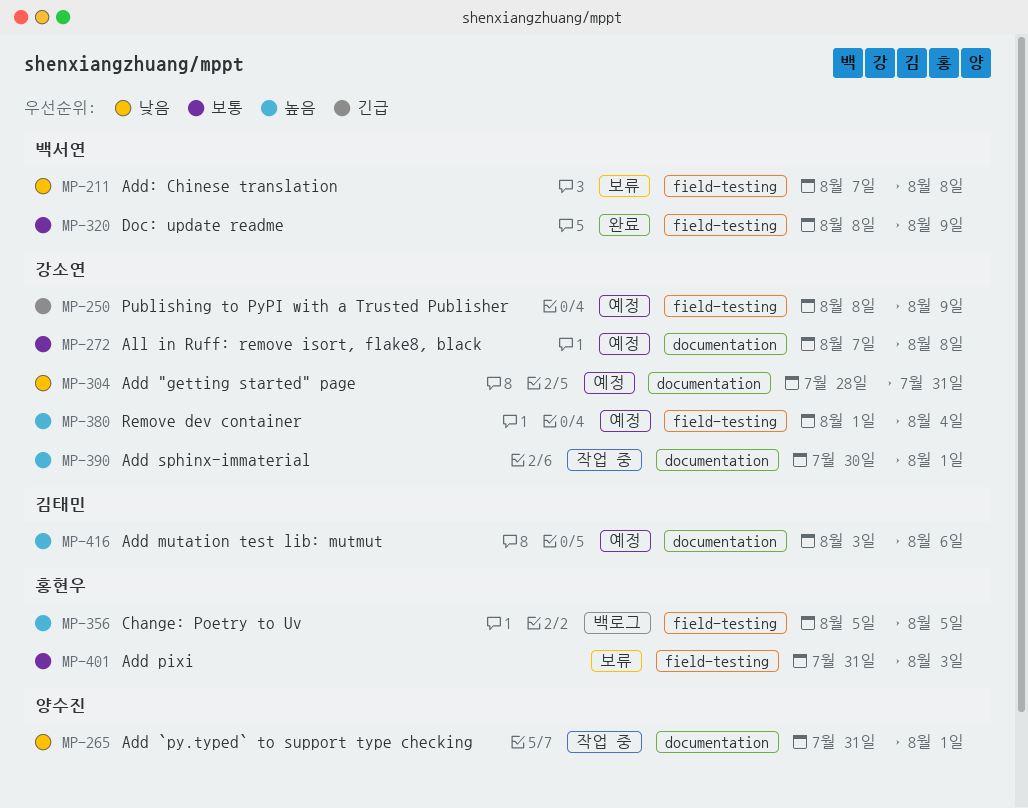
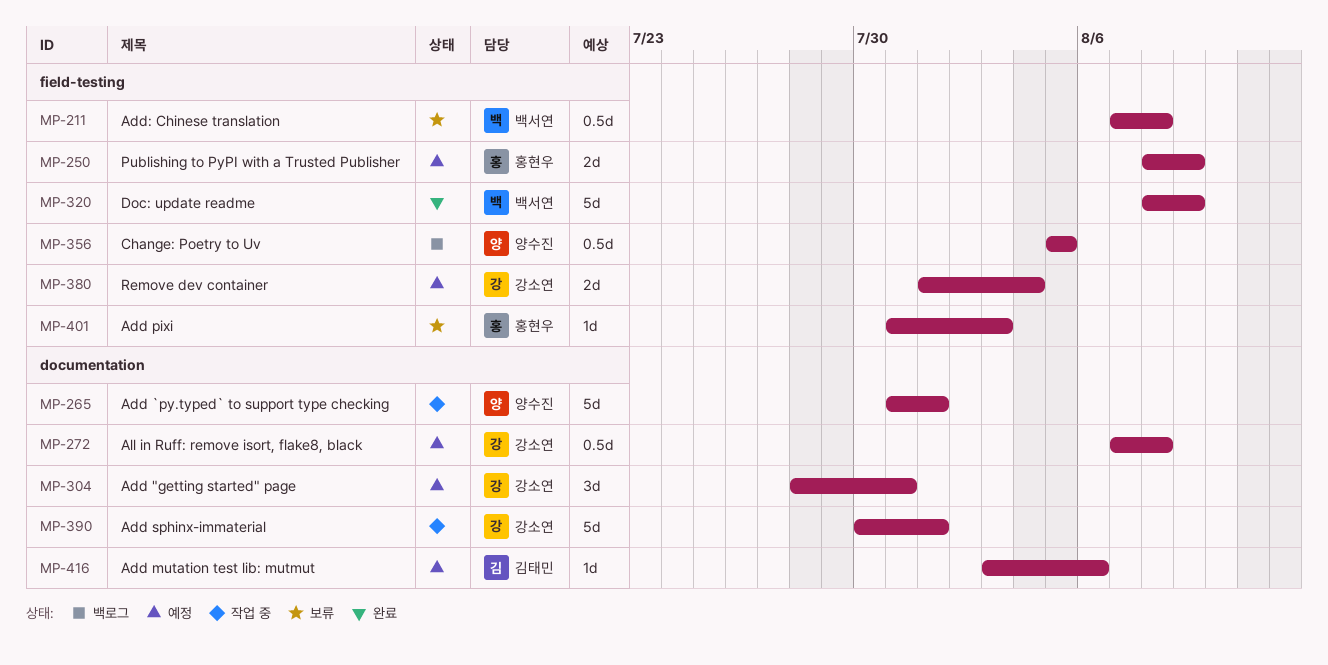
MP-250, owner: 강소연 -> 홍현우
MP-356, owner: 홍현우 -> 양수진

